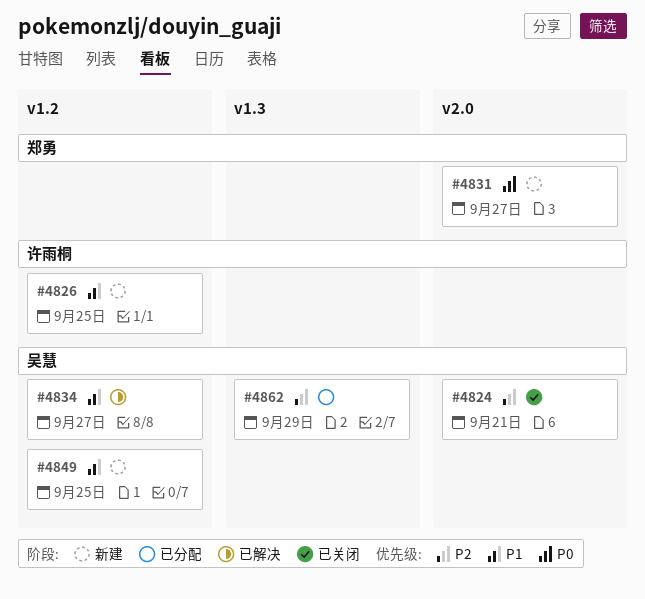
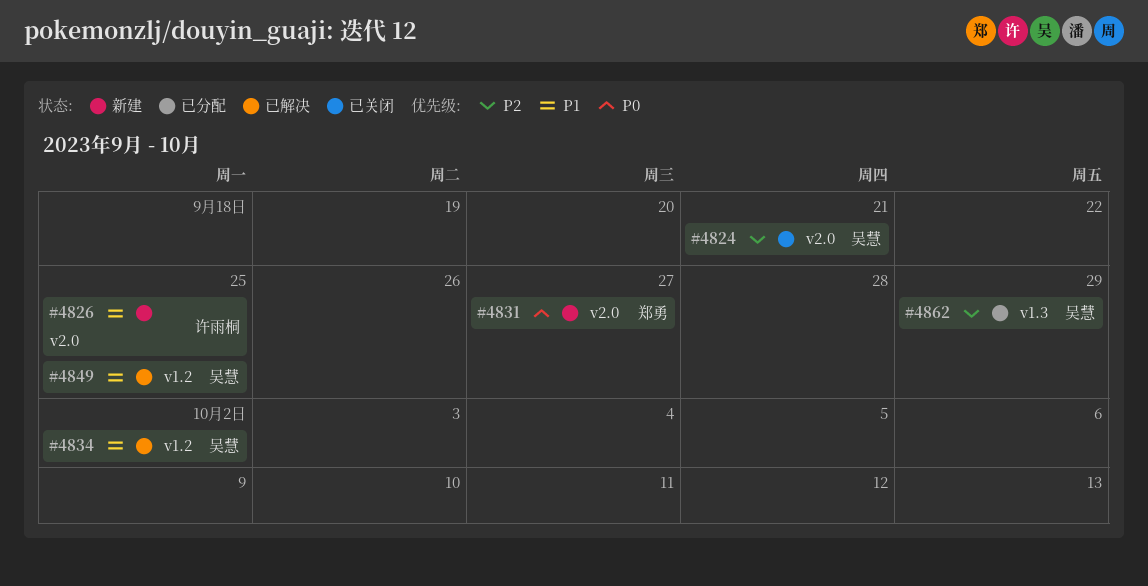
#4826, label: v1.2 -> v2.0
#4834, due: Sep 27 -> Oct 2
#4849, status: 新建 -> 已解决

